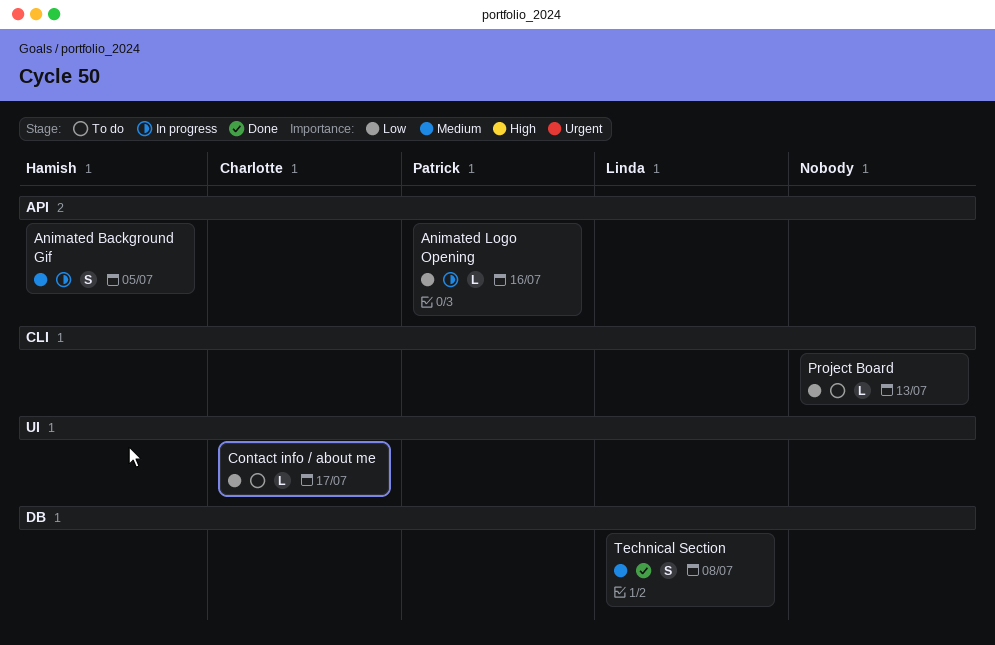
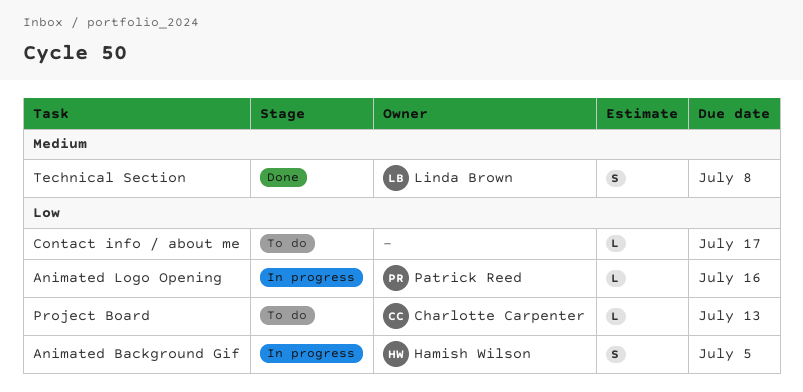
Animated Background Gif, priority: Medium -> Low
Contact info / about me, owner: Charlotte Carpenter -> none
Project Board, owner: none -> Charlotte Carpenter

